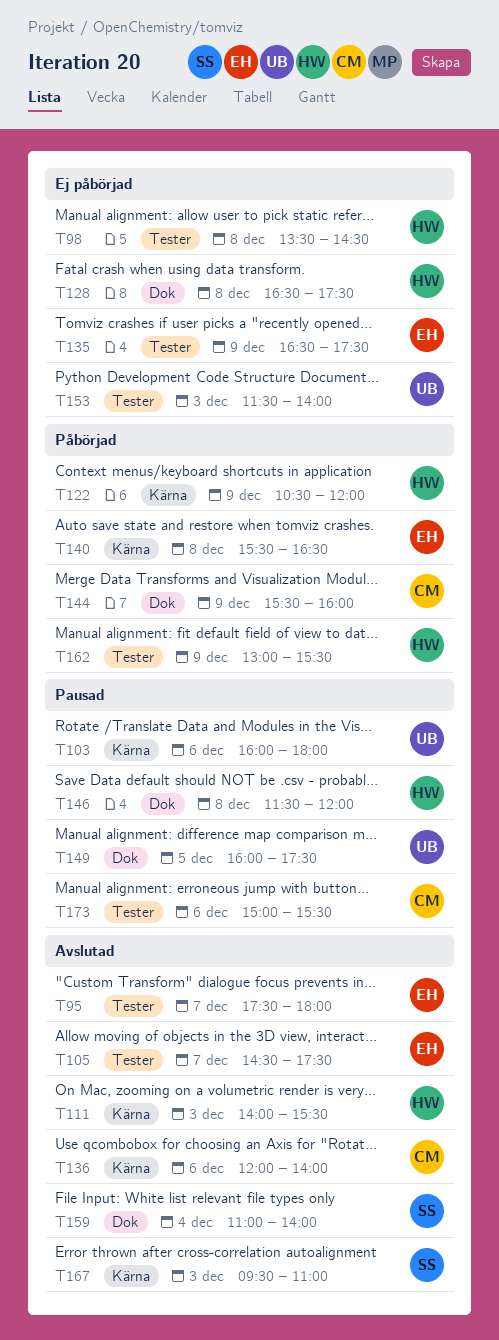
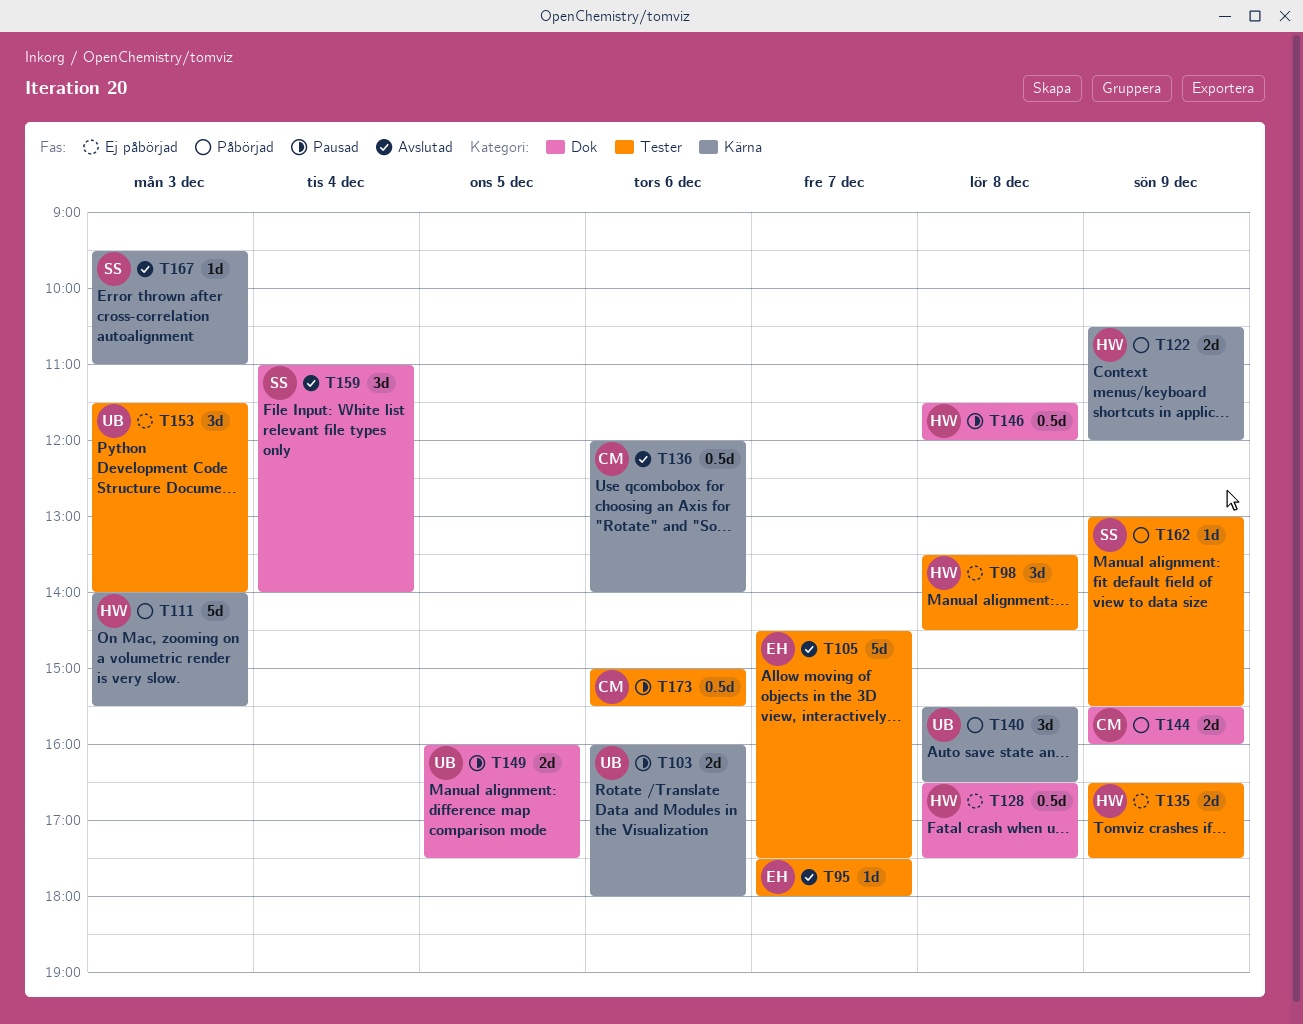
T111, status: Avslutad -> Påbörjad
T135, owner: EH -> HW
T140, owner: EH -> UB
T162, owner: HW -> SS

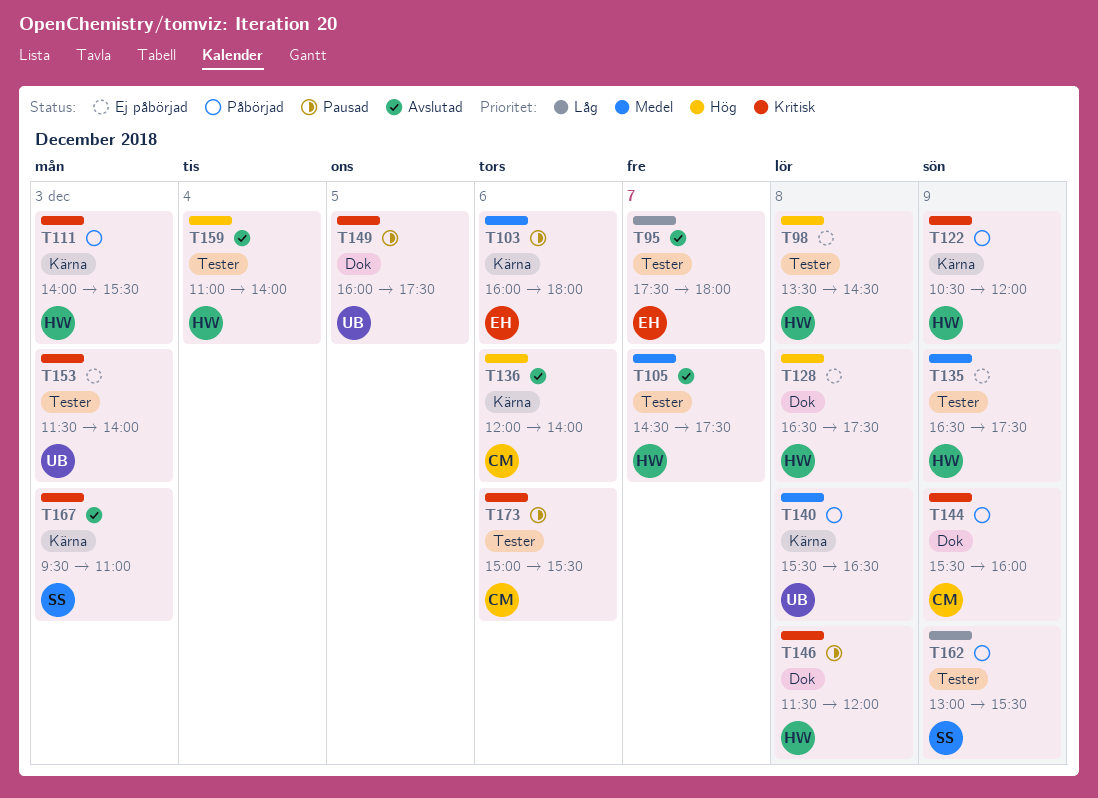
T103, owner: UB -> EH
T105, owner: EH -> HW
T159, owner: SS -> HW
T159, label: Dok -> Tester

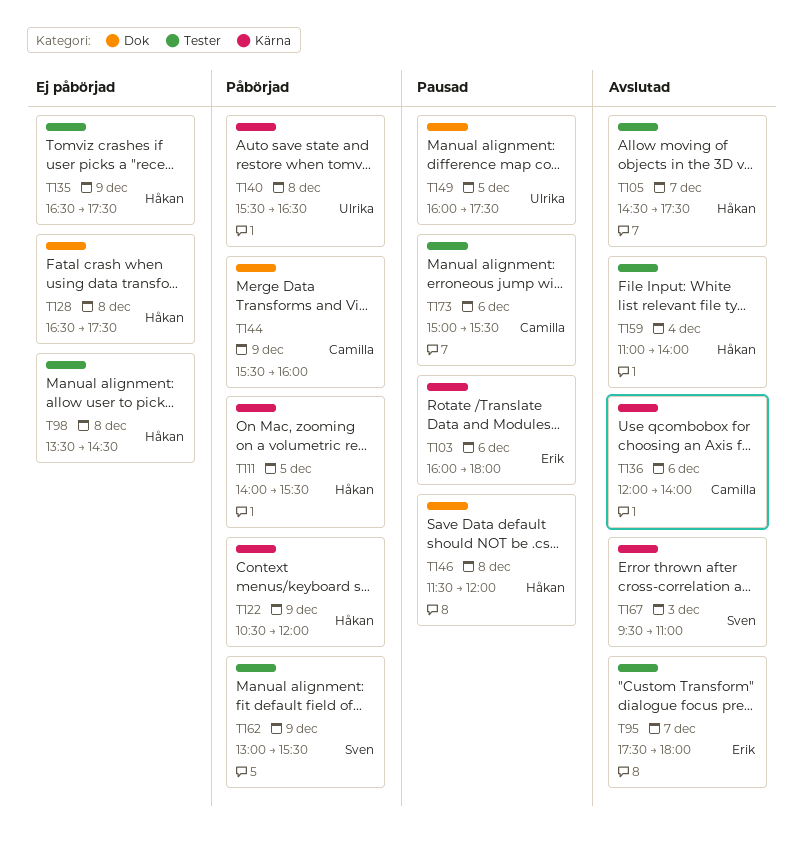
T111, day: Dec 3 -> Dec 5
T153: present -> none

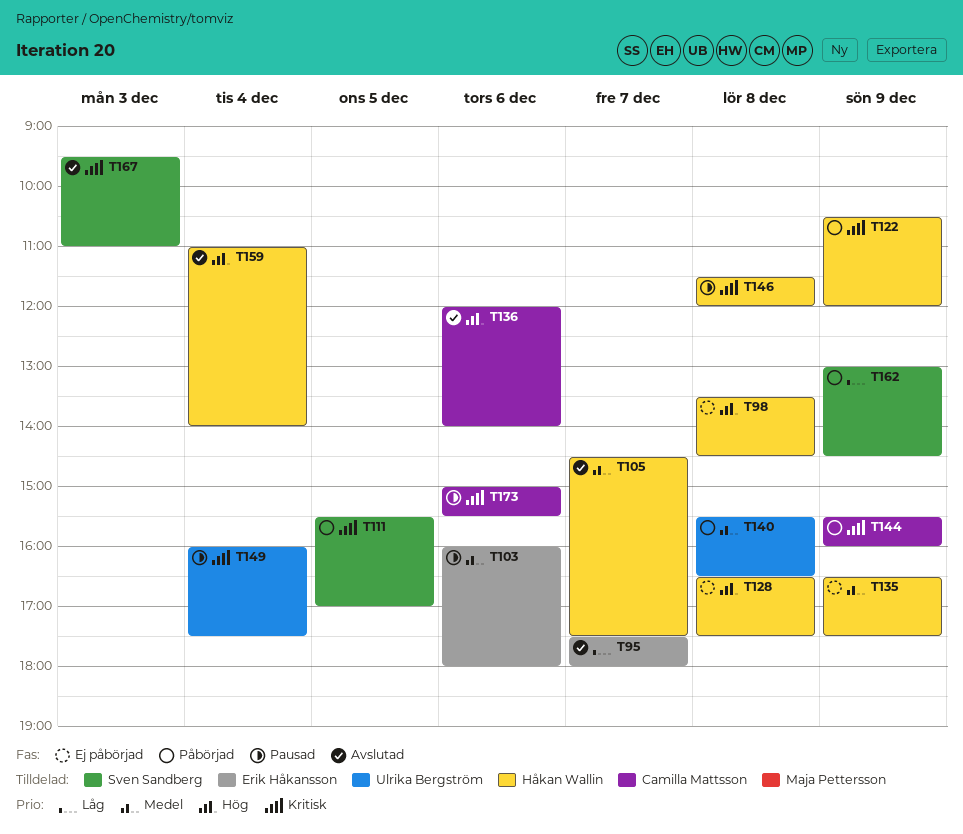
T111, owner: Håkan Wallin -> Sven Sandberg
T111, begins: 14:00 -> 15:30
T111, ends: 15:30 -> 17:00
T149, day: Dec 5 -> Dec 4
T162, ends: 15:30 -> 14:30

